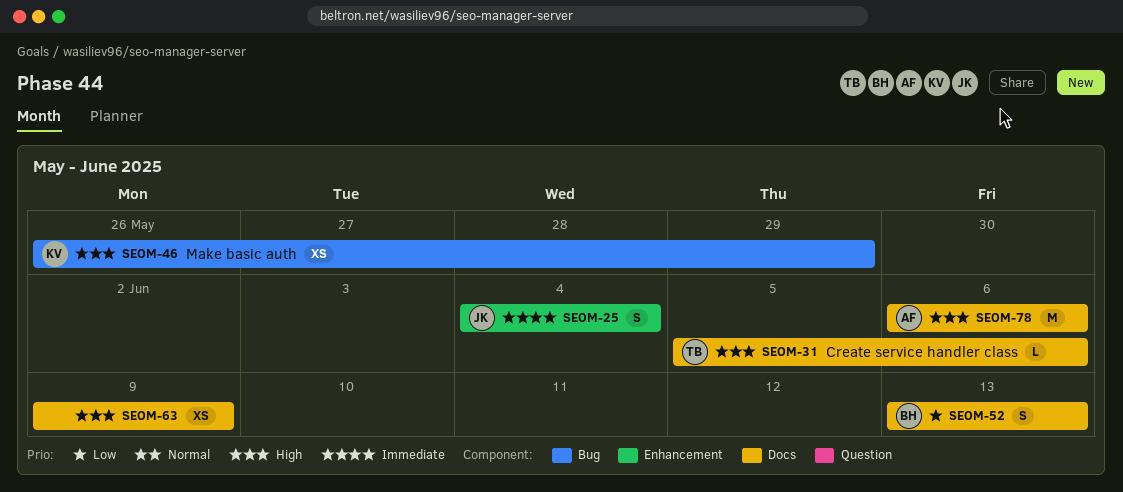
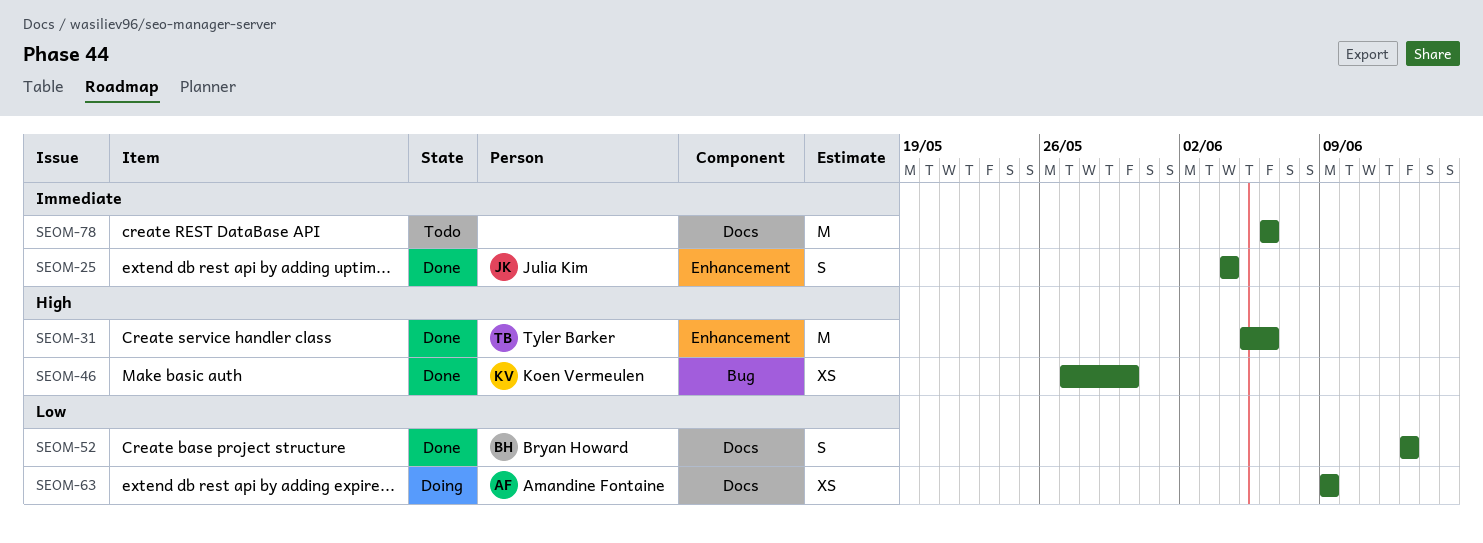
SEOM-31, label: Docs -> Enhancement
SEOM-31, estimate: L -> M
SEOM-46, start: May 26 -> May 27
SEOM-46, due: May 29 -> May 30
SEOM-63, owner: none -> Amandine Fontaine
SEOM-63, priority: High -> Low
SEOM-78, owner: Amandine Fontaine -> none
SEOM-78, priority: High -> Immediate

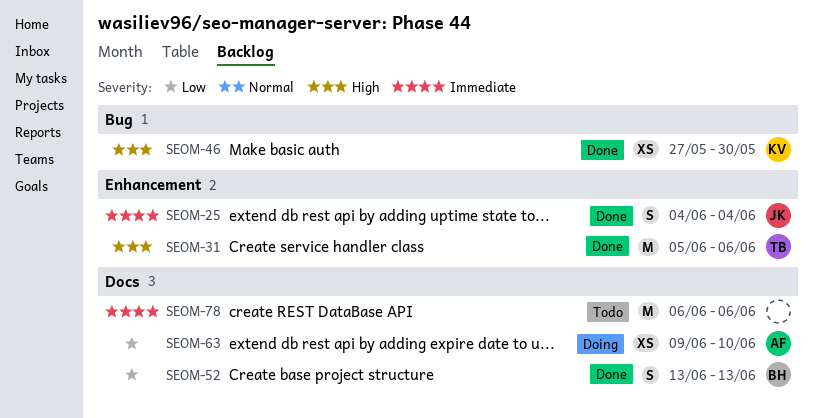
SEOM-63, due: Jun 9 -> Jun 10

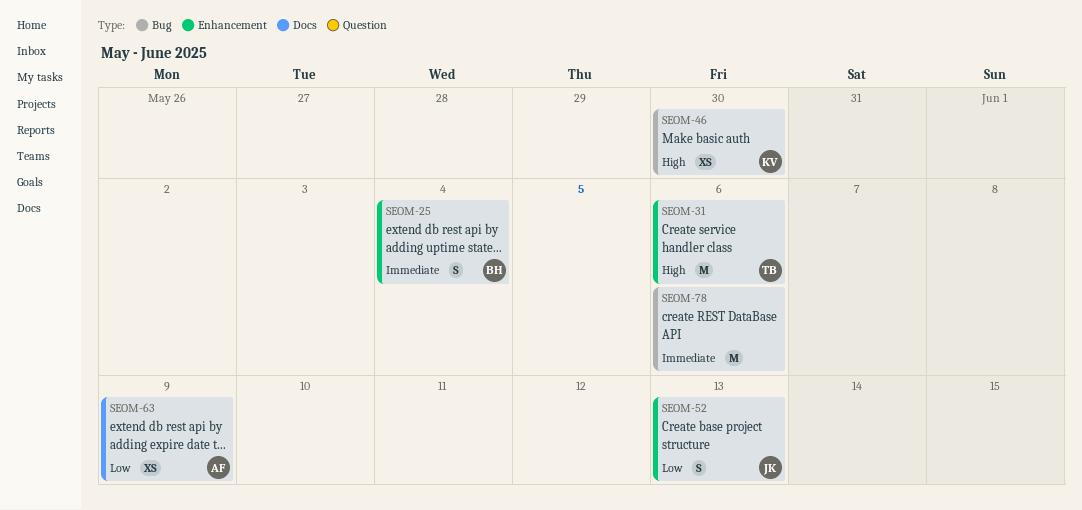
SEOM-25, owner: JK -> BH
SEOM-52, owner: BH -> JK
SEOM-52, label: Docs -> Enhancement
SEOM-63, due: Jun 10 -> Jun 9
SEOM-78, label: Docs -> Bug

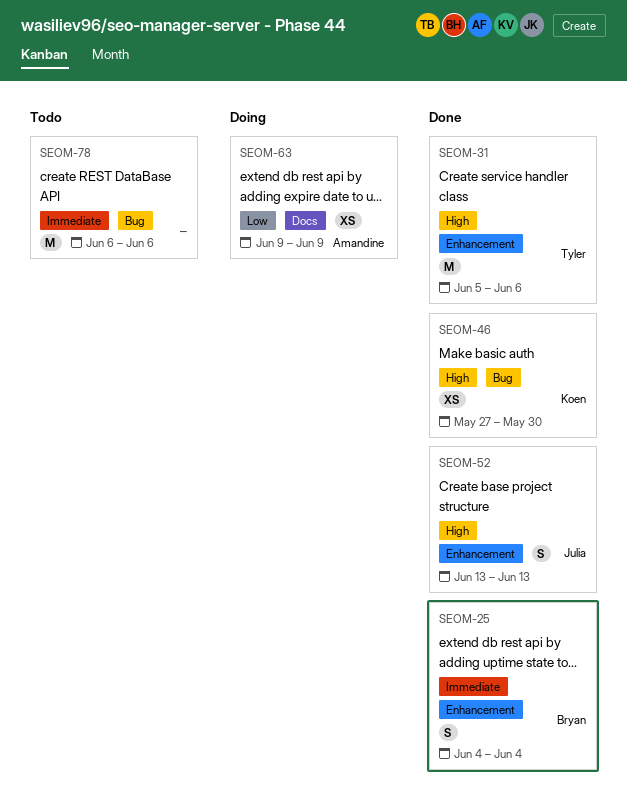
SEOM-52, priority: Low -> High

